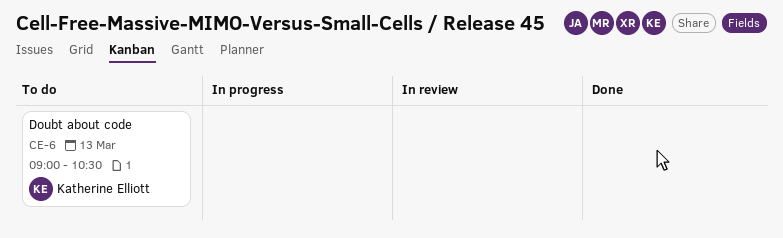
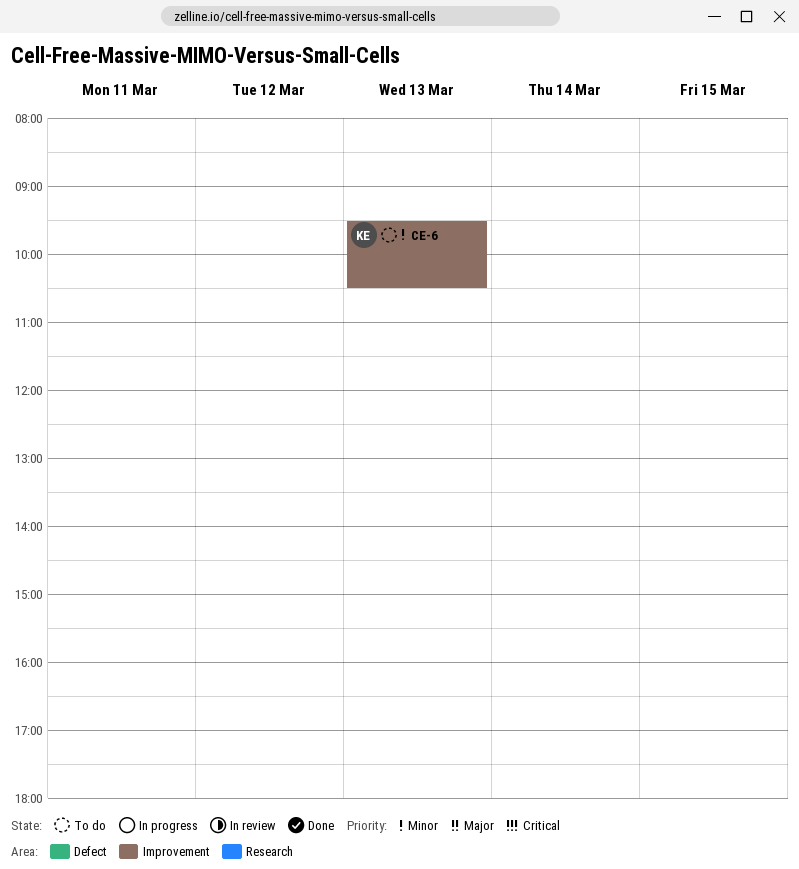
CE-6, begins: 09:00 -> 09:30

